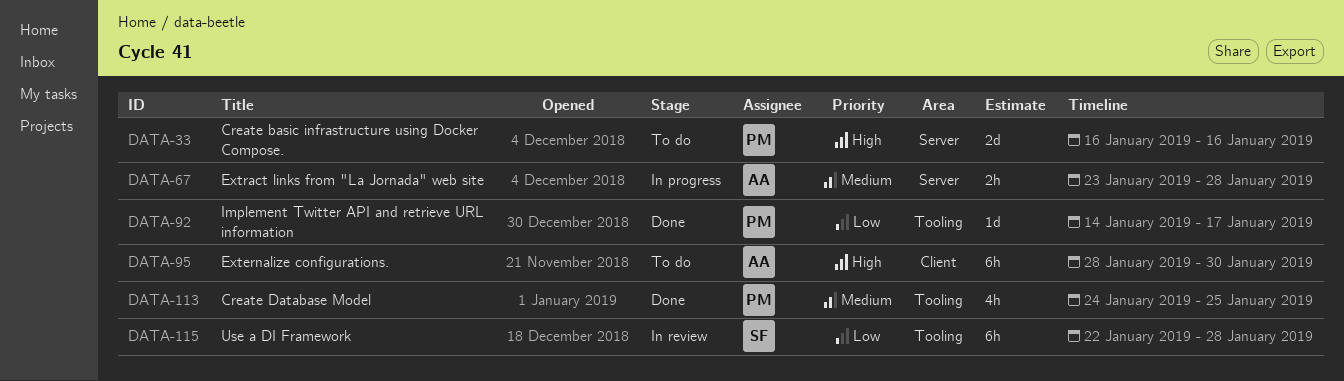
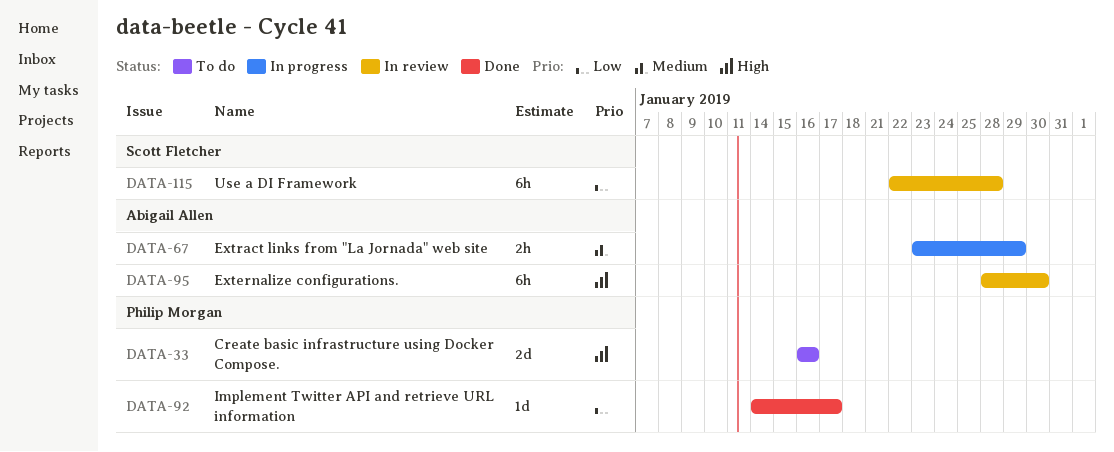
DATA-67, due: Jan 28 -> Jan 29
DATA-95, status: To do -> In review
DATA-113: present -> none

